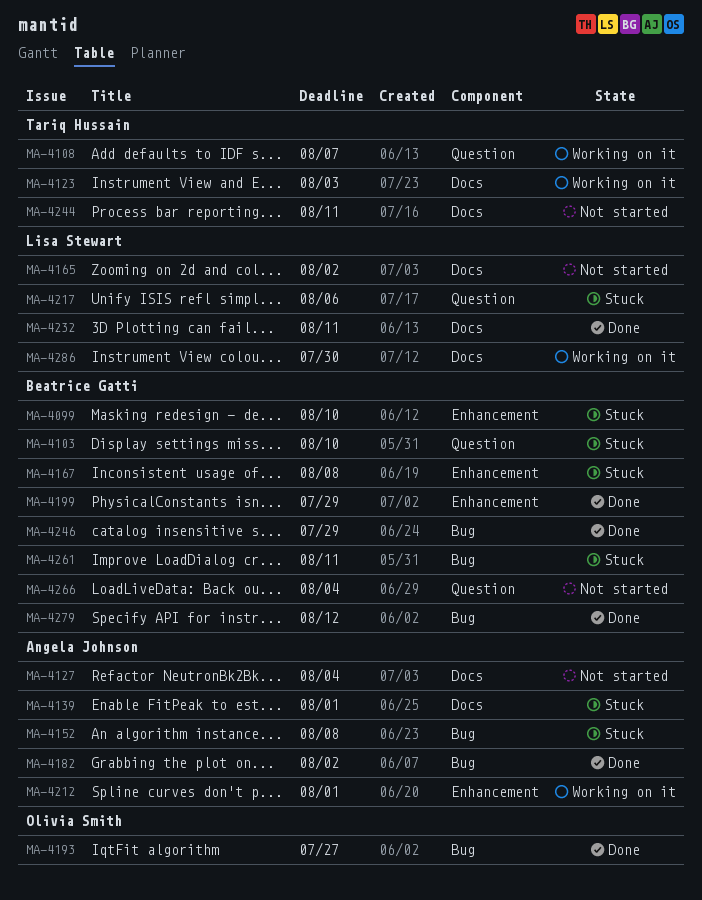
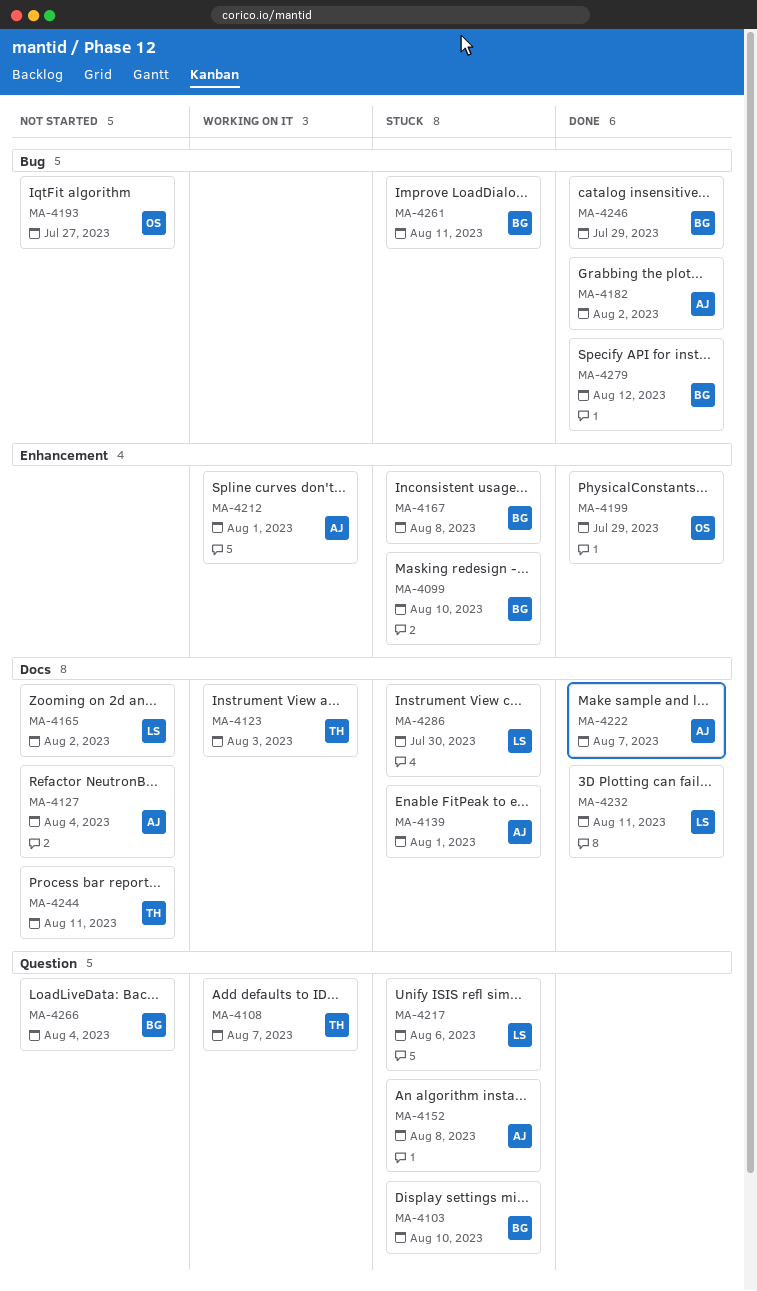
MA-4152, label: Bug -> Question
MA-4193, status: Done -> Not started
MA-4199, owner: Beatrice Gatti -> Olivia Smith
MA-4222: none -> present
MA-4286, status: Working on it -> Stuck

